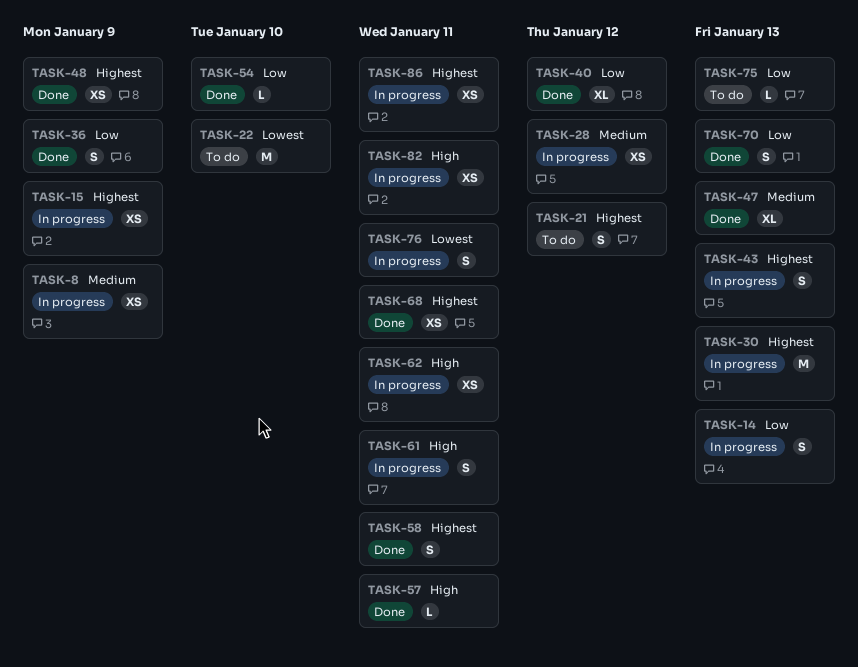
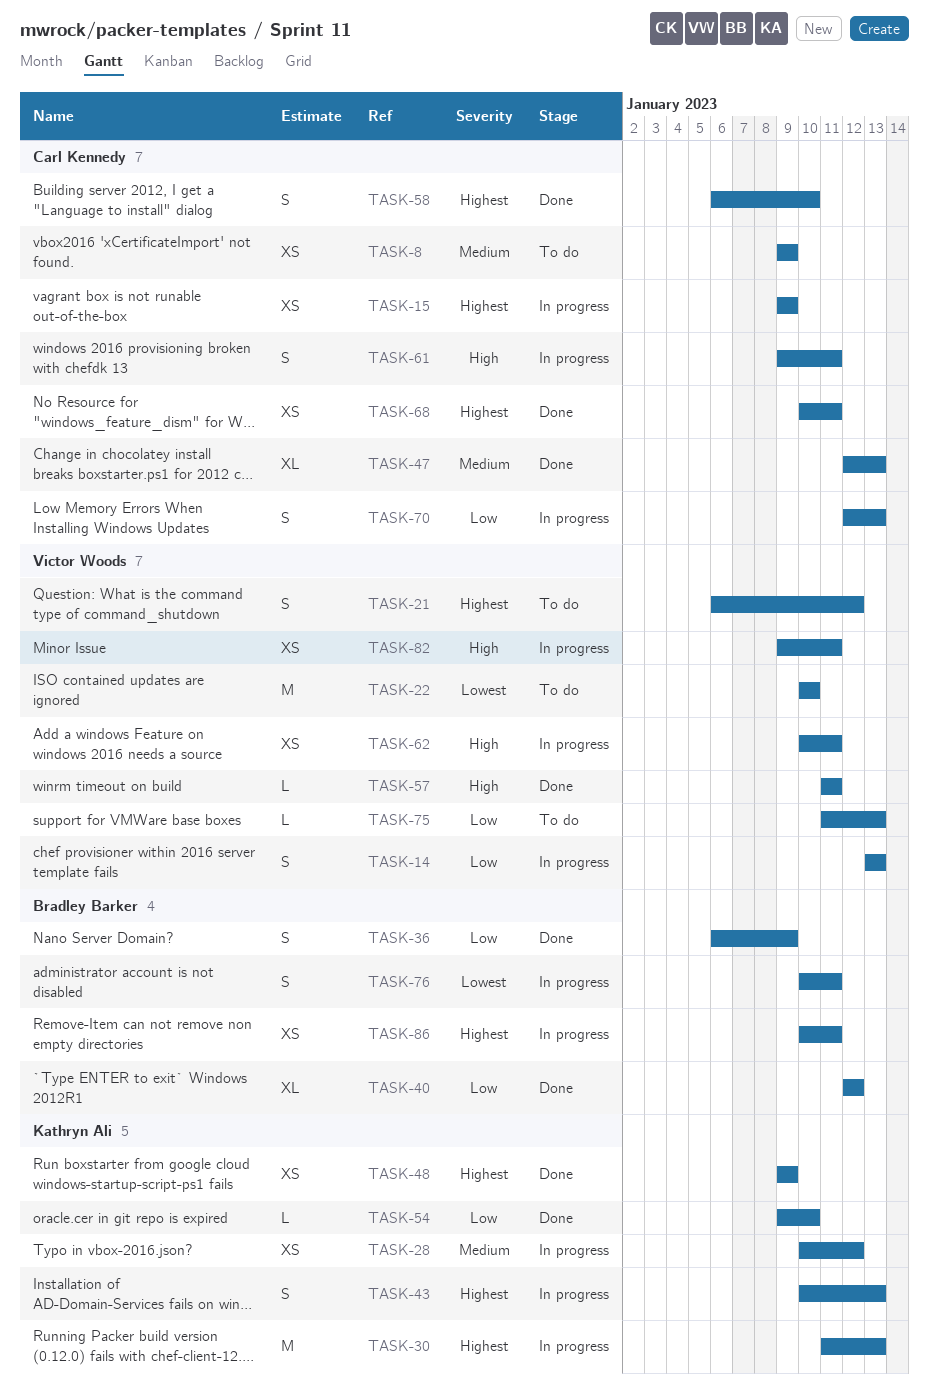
TASK-8, status: In progress -> To do
TASK-58, due: Jan 11 -> Jan 10
TASK-70, status: Done -> In progress

